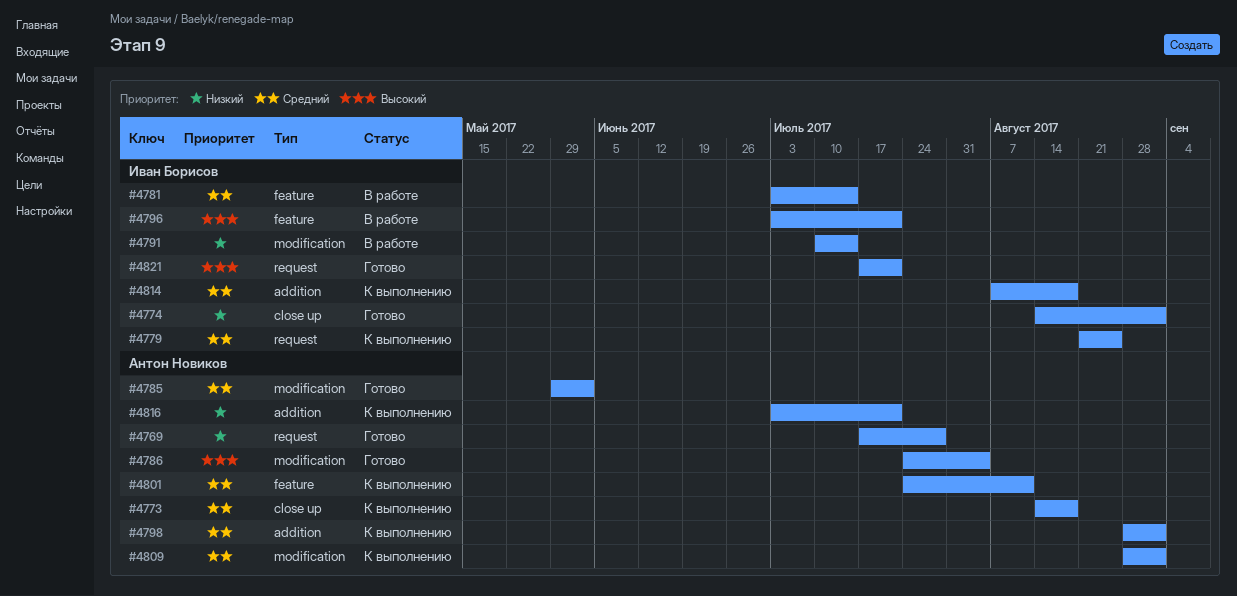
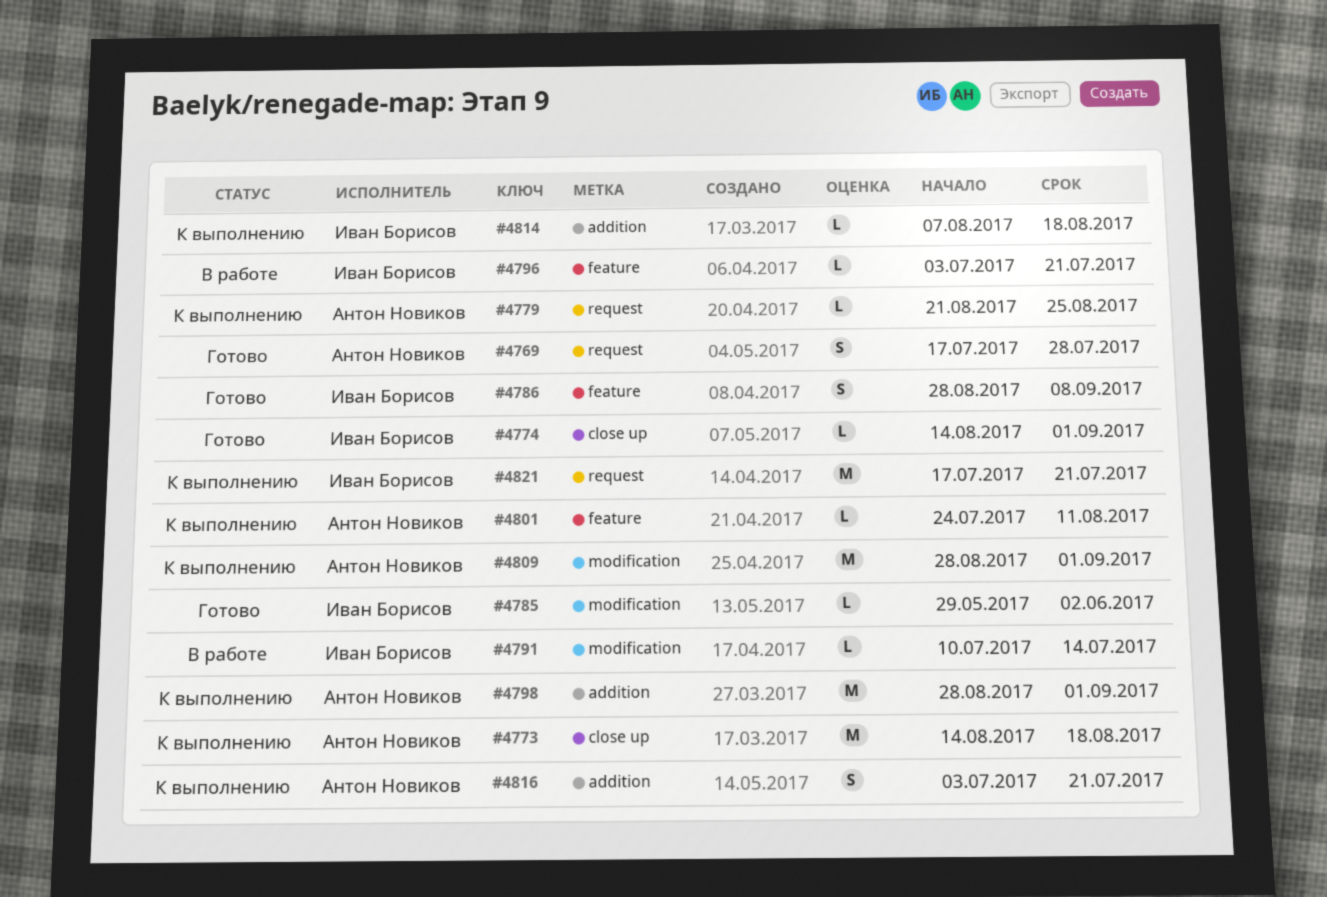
#4779, owner: Иван Борисов -> Антон Новиков
#4781: present -> none
#4785, owner: Антон Новиков -> Иван Борисов
#4786, owner: Антон Новиков -> Иван Борисов
#4786, label: modification -> feature
#4786, start: Jul 24 -> Aug 28
#4786, due: Aug 4 -> Sep 8
#4821, status: Готово -> К выполнению

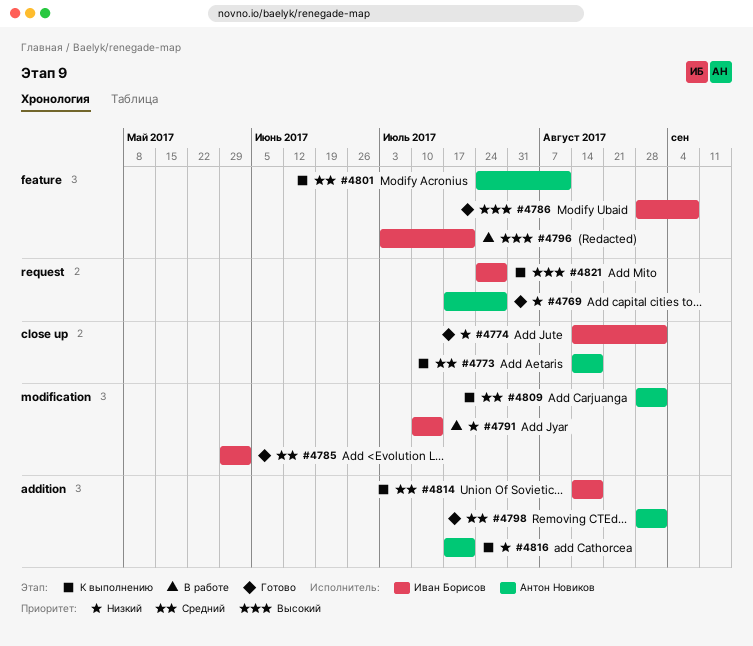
#4779: present -> none
#4798, status: К выполнению -> Готово
#4814, start: Aug 7 -> Aug 14
#4816, start: Jul 3 -> Jul 17
#4821, start: Jul 17 -> Jul 24
#4821, due: Jul 21 -> Jul 28

